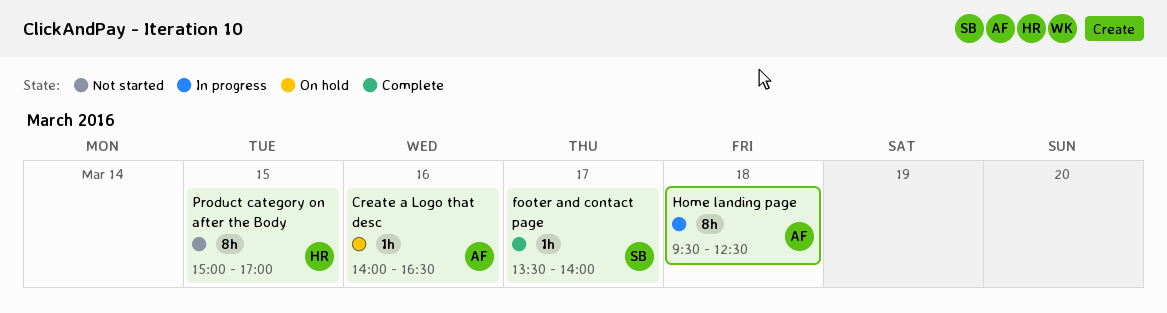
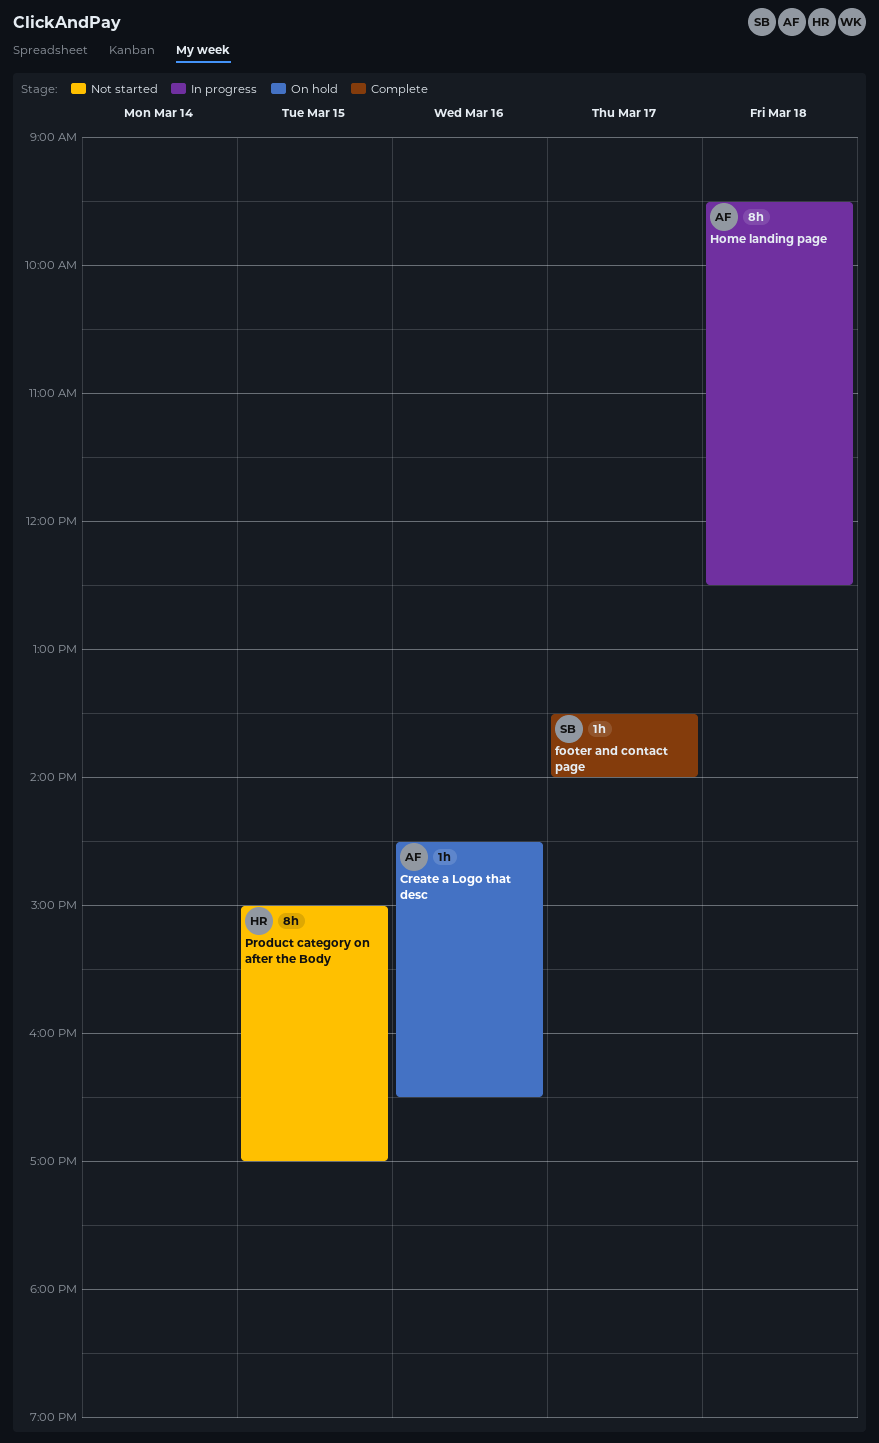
Create a Logo that desc, begins: 14:00 -> 14:30

